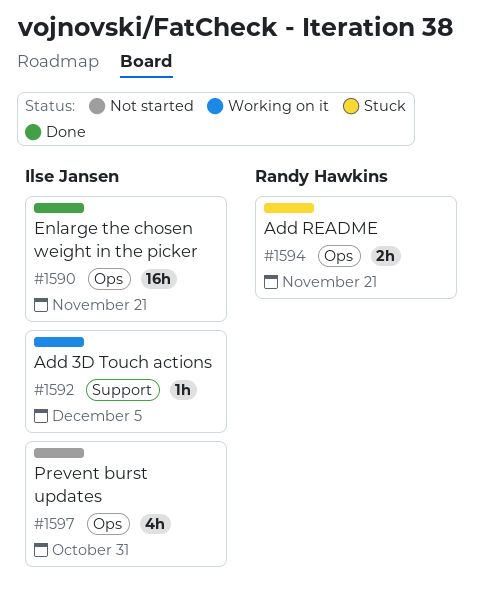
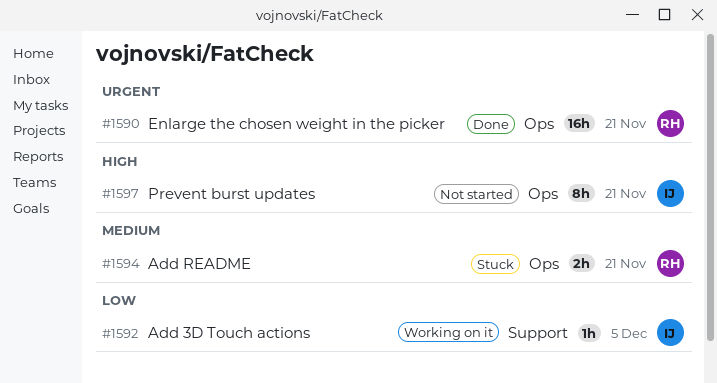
#1590, owner: Ilse Jansen -> Randy Hawkins
#1597, estimate: 4h -> 8h
#1597, due: Oct 31 -> Nov 21

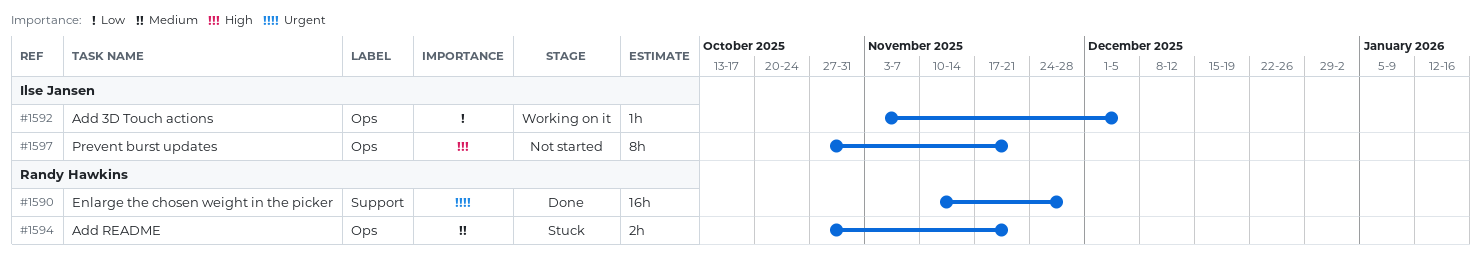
#1590, label: Ops -> Support
#1590, due: Nov 21 -> Nov 28
#1592, label: Support -> Ops

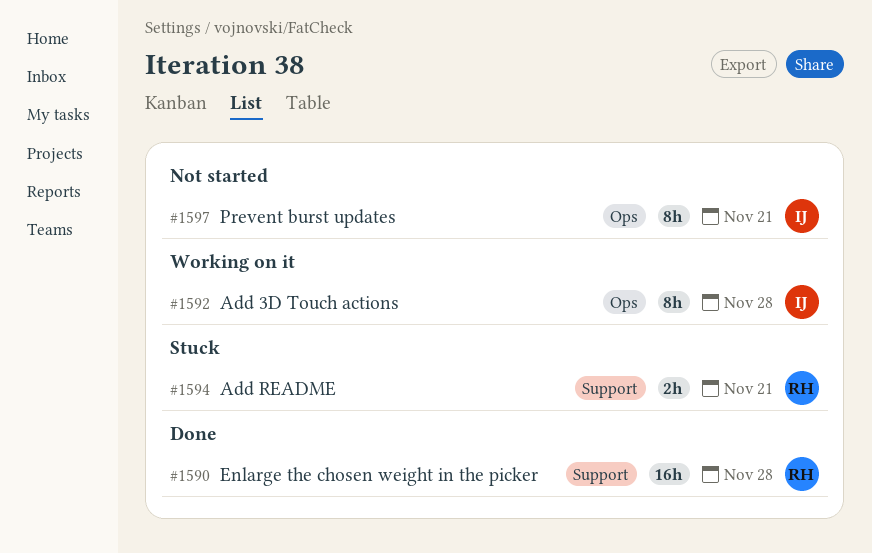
#1592, estimate: 1h -> 8h
#1592, due: Dec 5 -> Nov 28
#1594, label: Ops -> Support

